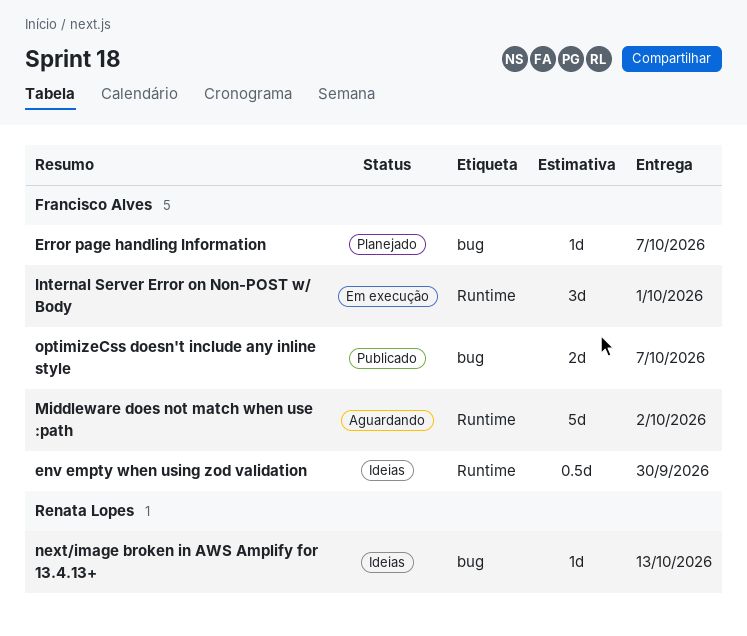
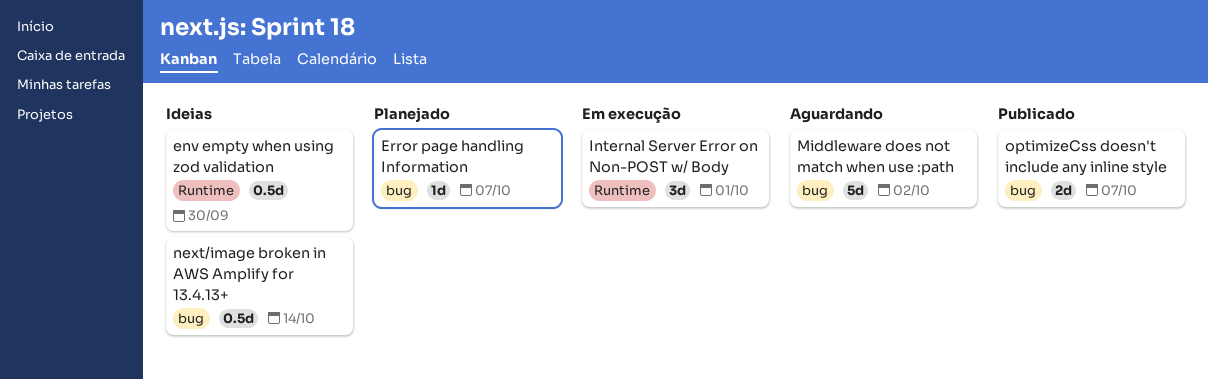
Middleware does not match when use :path, label: Runtime -> bug
next/image broken in AWS Amplify for 13.4.13+, estimate: 1d -> 0.5d
next/image broken in AWS Amplify for 13.4.13+, due: Oct 13 -> Oct 14

